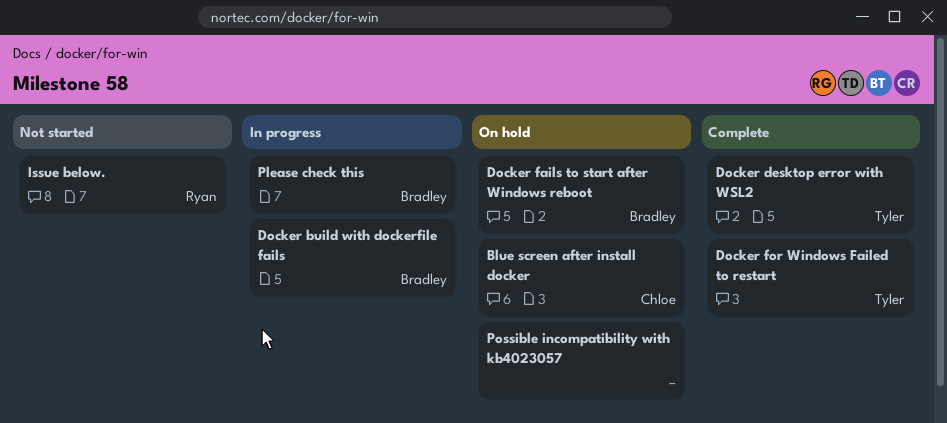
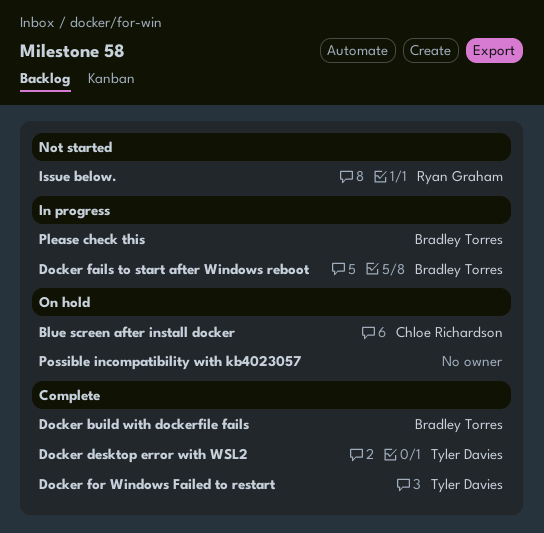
Docker build with dockerfile fails, status: In progress -> Complete
Docker fails to start after Windows reboot, status: On hold -> In progress

